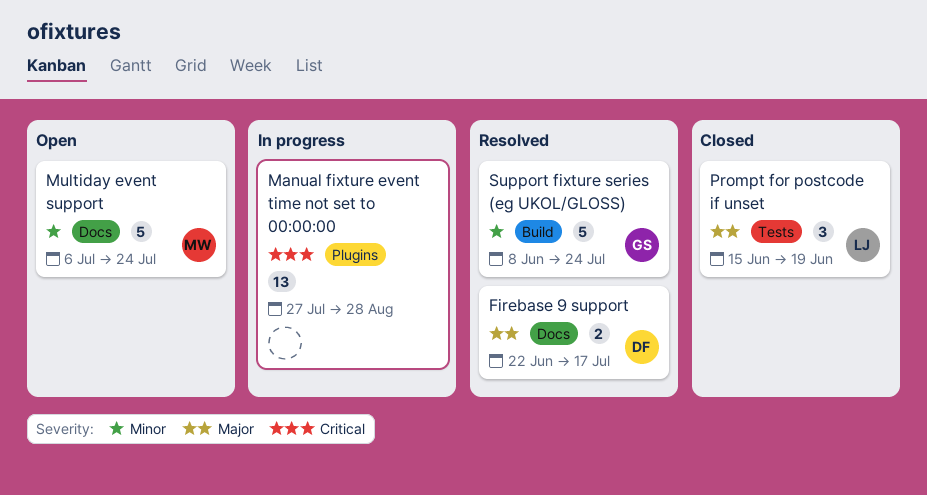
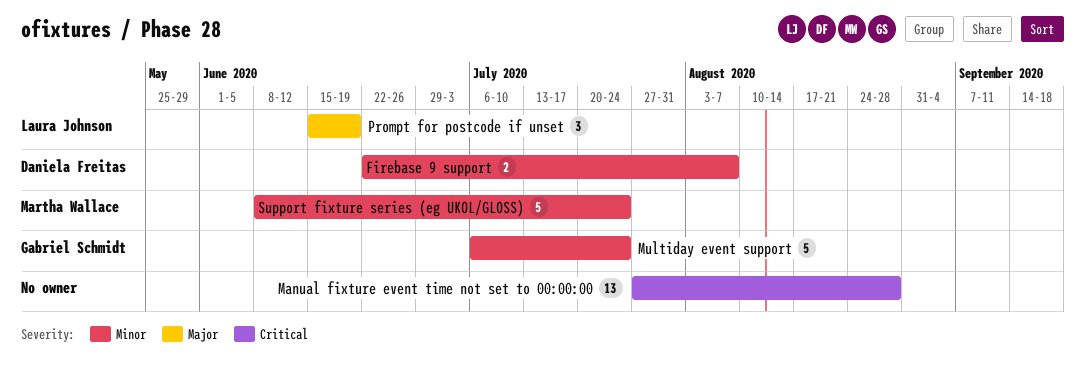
Firebase 9 support, priority: Major -> Minor
Firebase 9 support, due: Jul 17 -> Aug 7
Multiday event support, owner: Martha Wallace -> Gabriel Schmidt
Support fixture series (eg UKOL/GLOSS), owner: Gabriel Schmidt -> Martha Wallace

